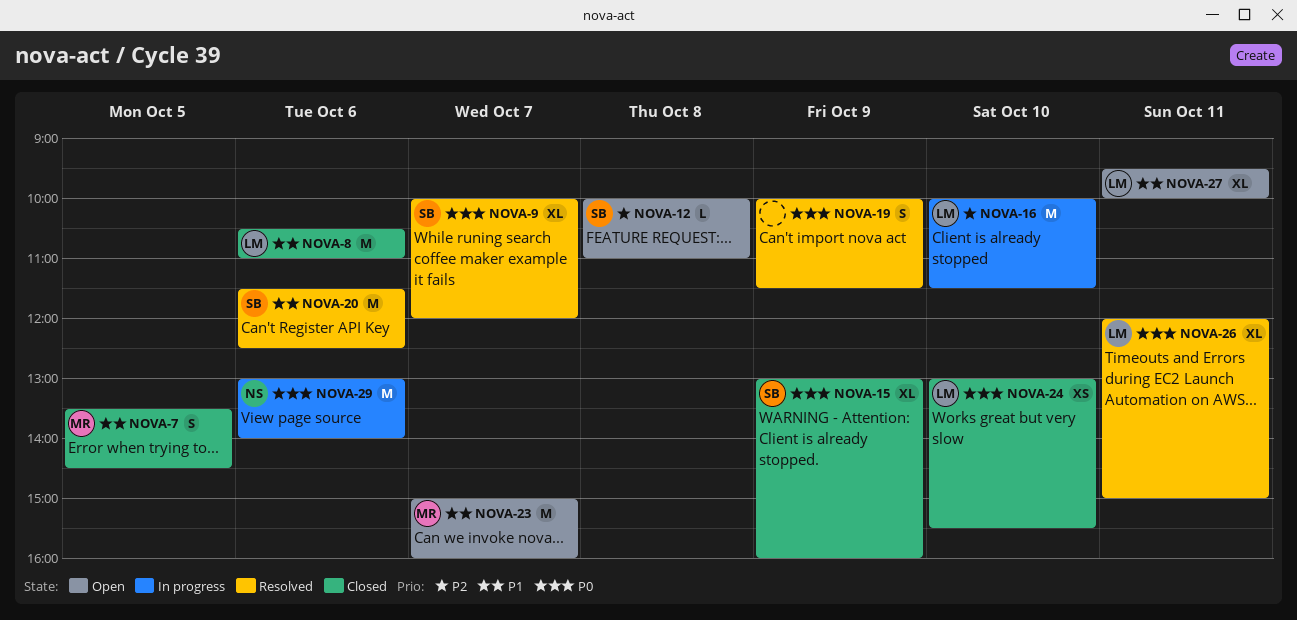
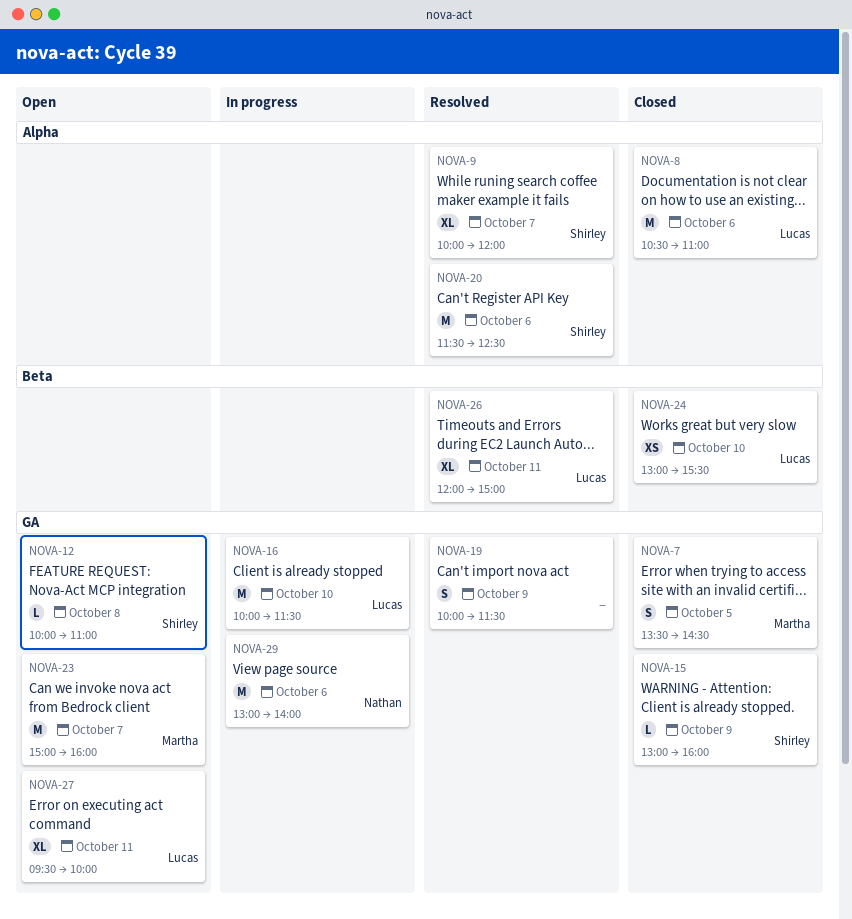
NOVA-15, estimate: XL -> L

